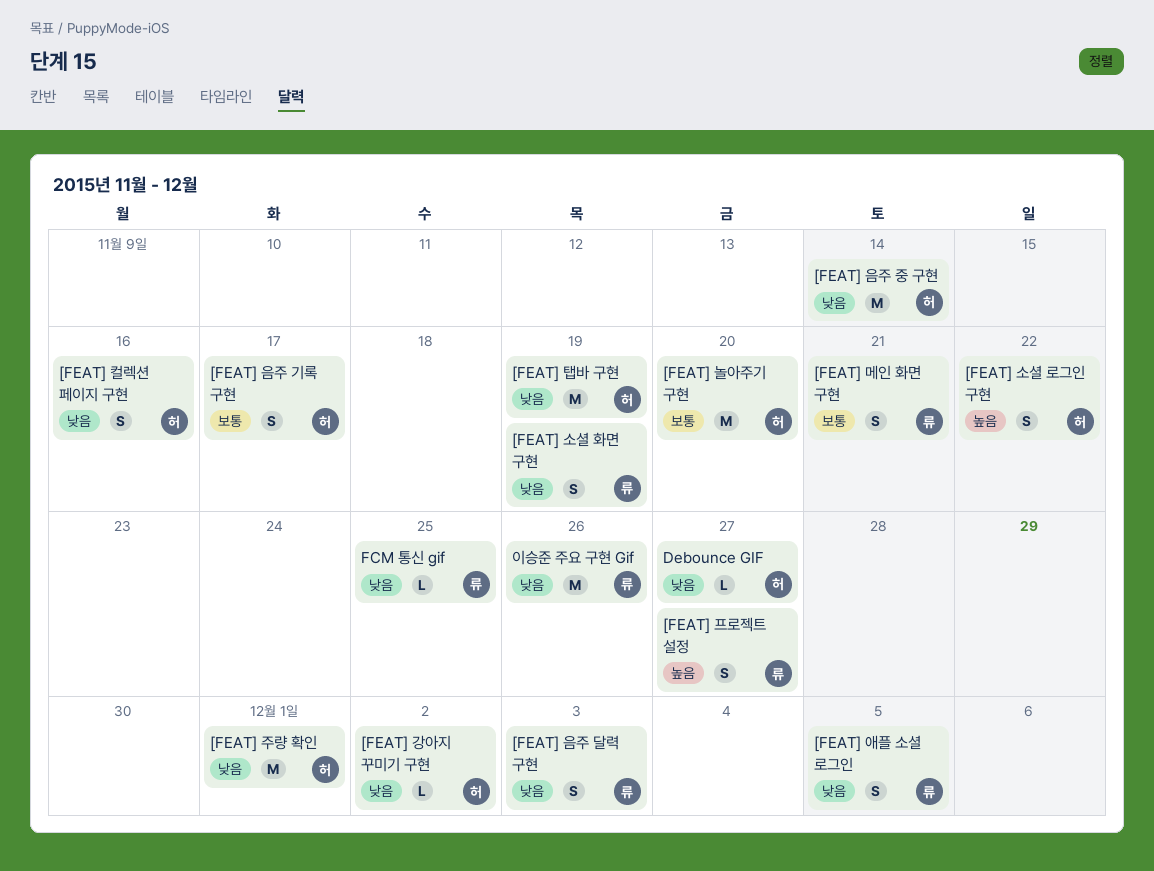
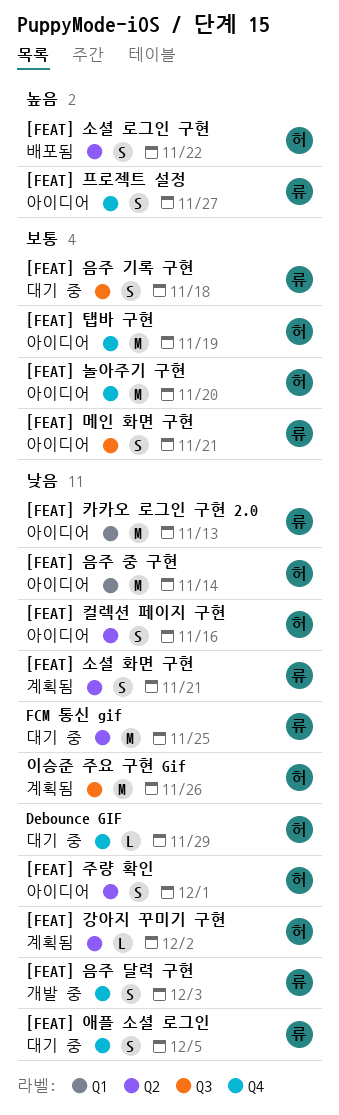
[FEAT] 소셜 화면 구현, due: Nov 19 -> Nov 21
[FEAT] 음주 기록 구현, owner: 허 -> 류
[FEAT] 음주 기록 구현, due: Nov 17 -> Nov 18
[FEAT] 주량 확인, estimate: M -> S
[FEAT] 카카오 로그인 구현 2.0: none -> present
[FEAT] 탭바 구현, priority: 낮음 -> 보통
Debounce GIF, due: Nov 27 -> Nov 29
FCM 통신 gif, estimate: L -> M
이승준 주요 구현 Gif, owner: 류 -> 허

